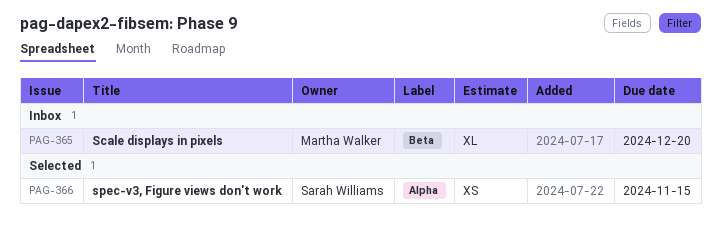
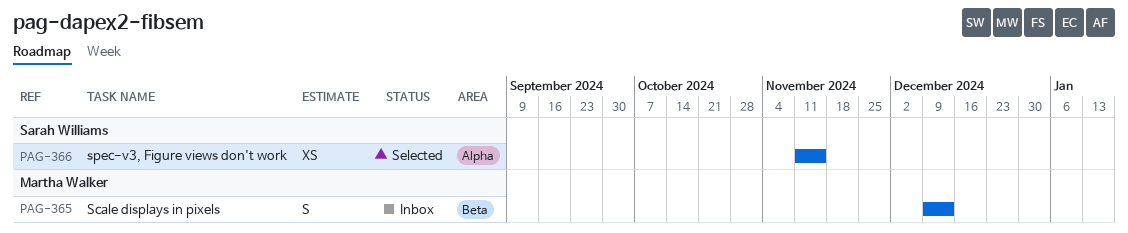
PAG-365, estimate: XL -> S
PAG-365, due: Dec 20 -> Dec 13

